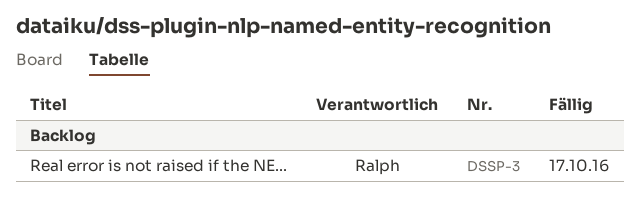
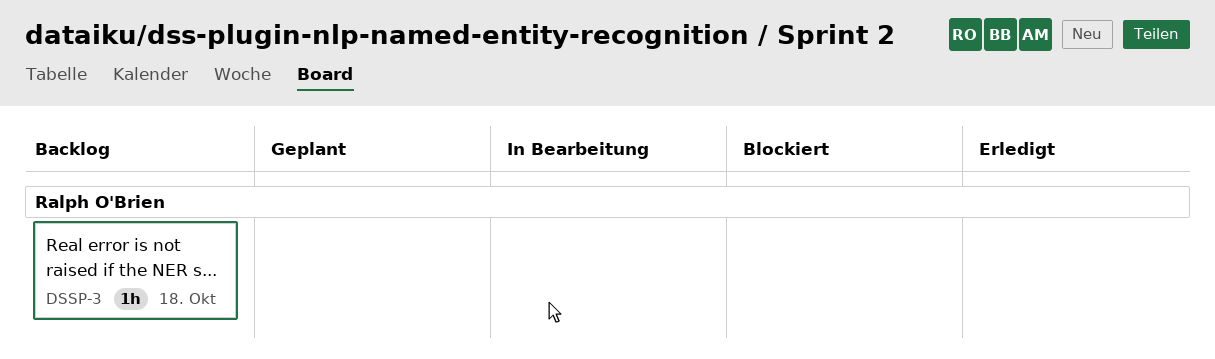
DSSP-3, due: Oct 17 -> Oct 18

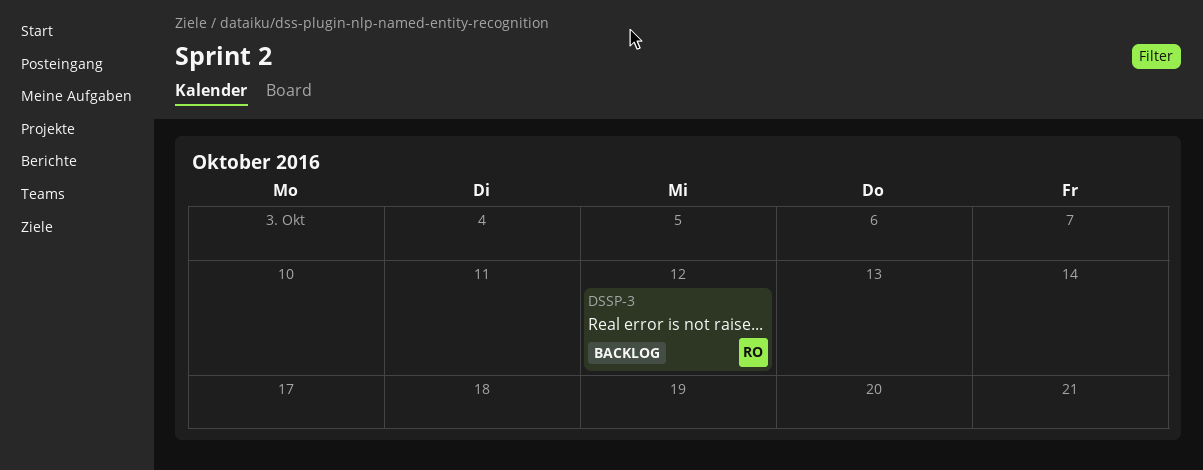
DSSP-3, due: Oct 18 -> Oct 12

